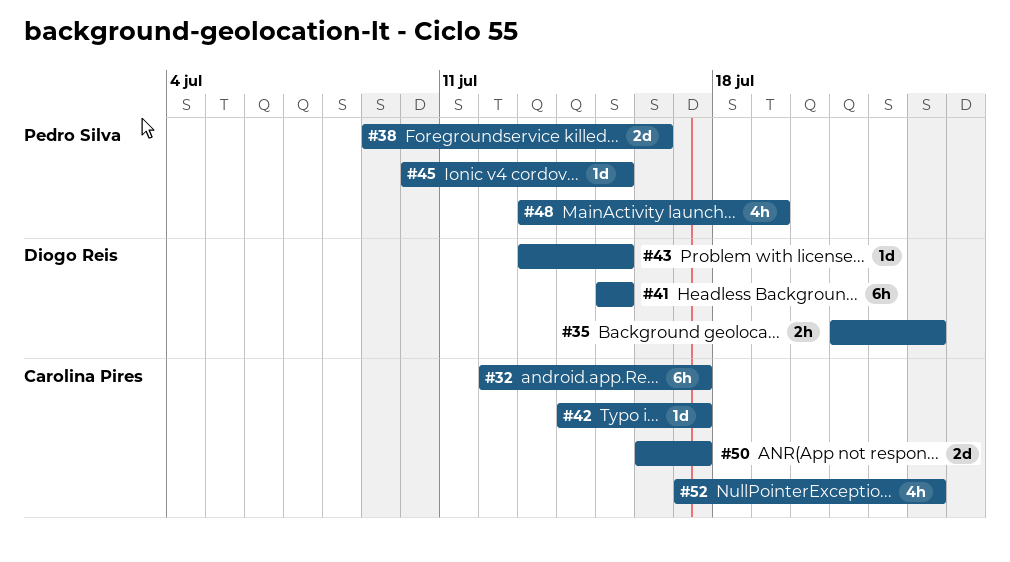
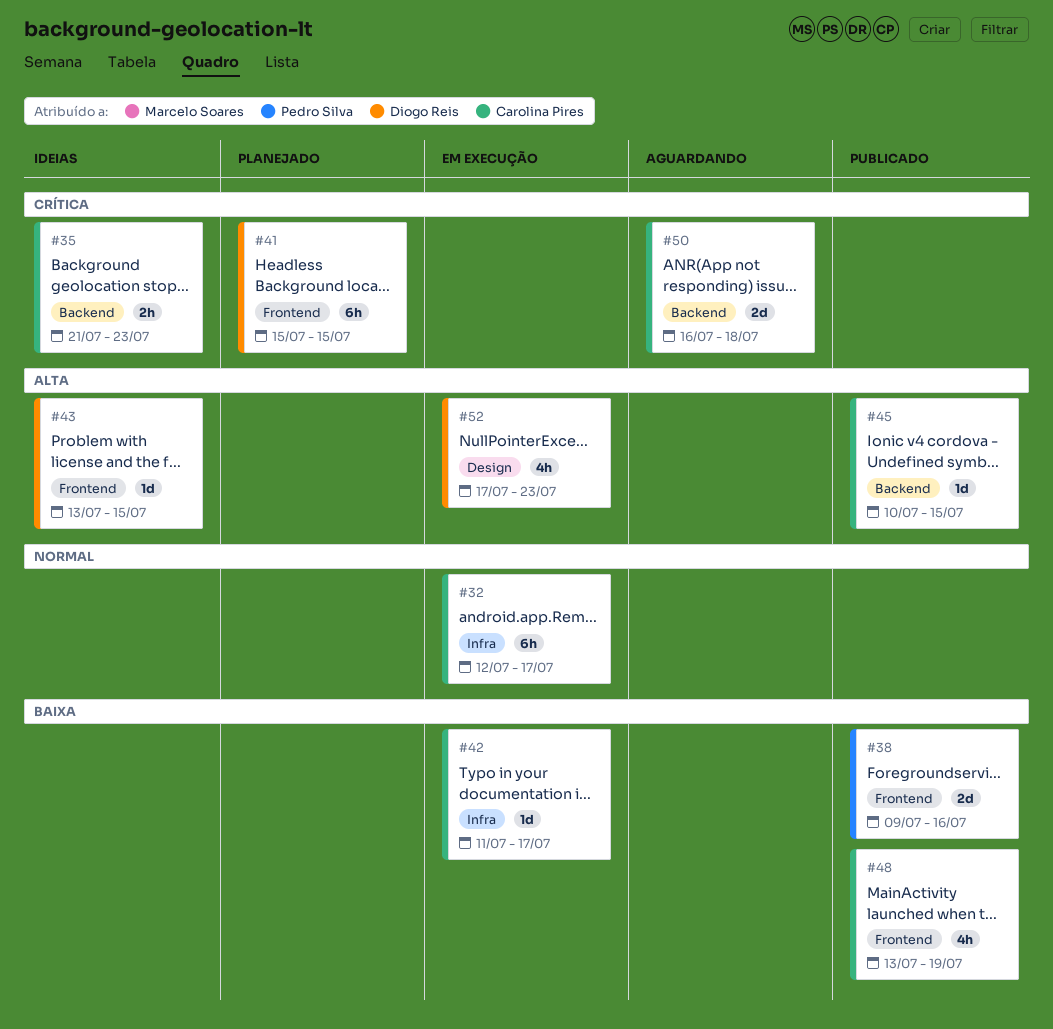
#35, owner: Diogo Reis -> Carolina Pires
#42, start: Jul 14 -> Jul 11
#45, owner: Pedro Silva -> Carolina Pires
#48, owner: Pedro Silva -> Carolina Pires
#50, due: Jul 17 -> Jul 18
#52, owner: Carolina Pires -> Diogo Reis

